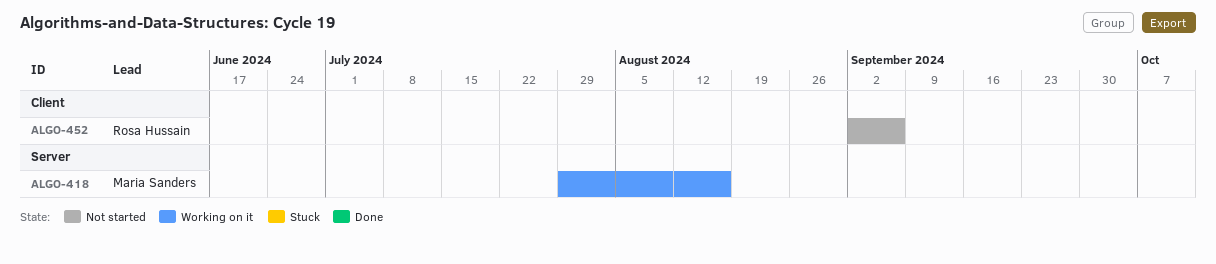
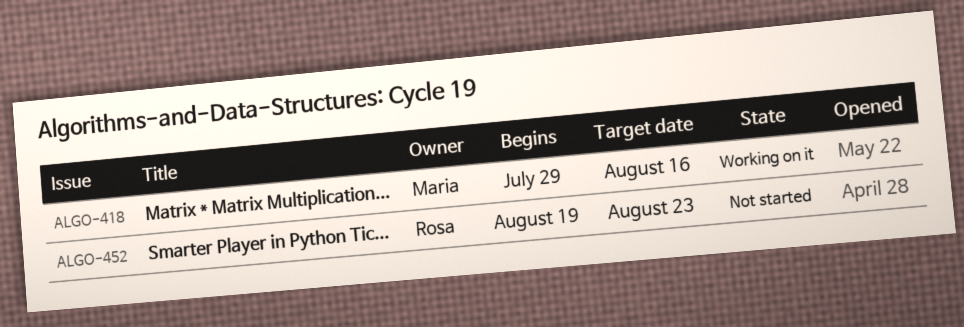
ALGO-452, start: Sep 2 -> Aug 19
ALGO-452, due: Sep 6 -> Aug 23

